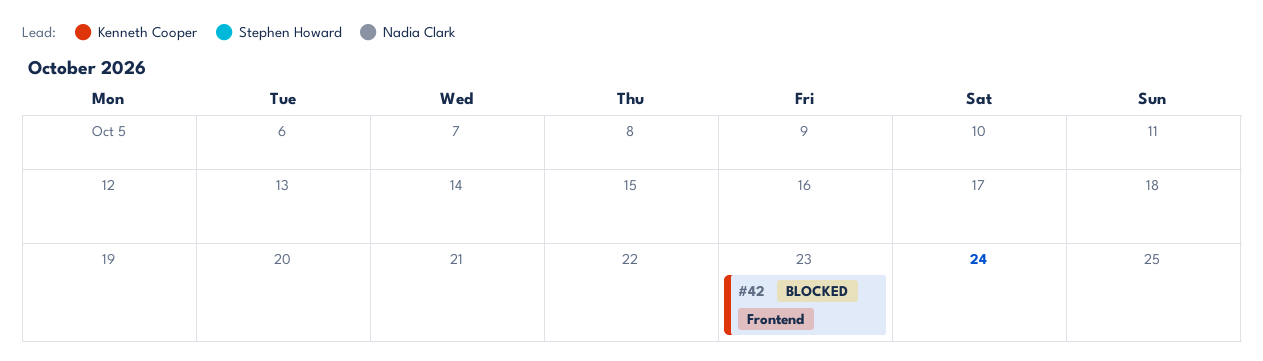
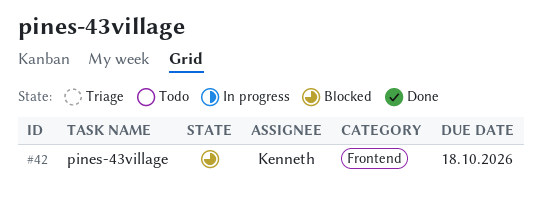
#42, due: Oct 23 -> Oct 18

